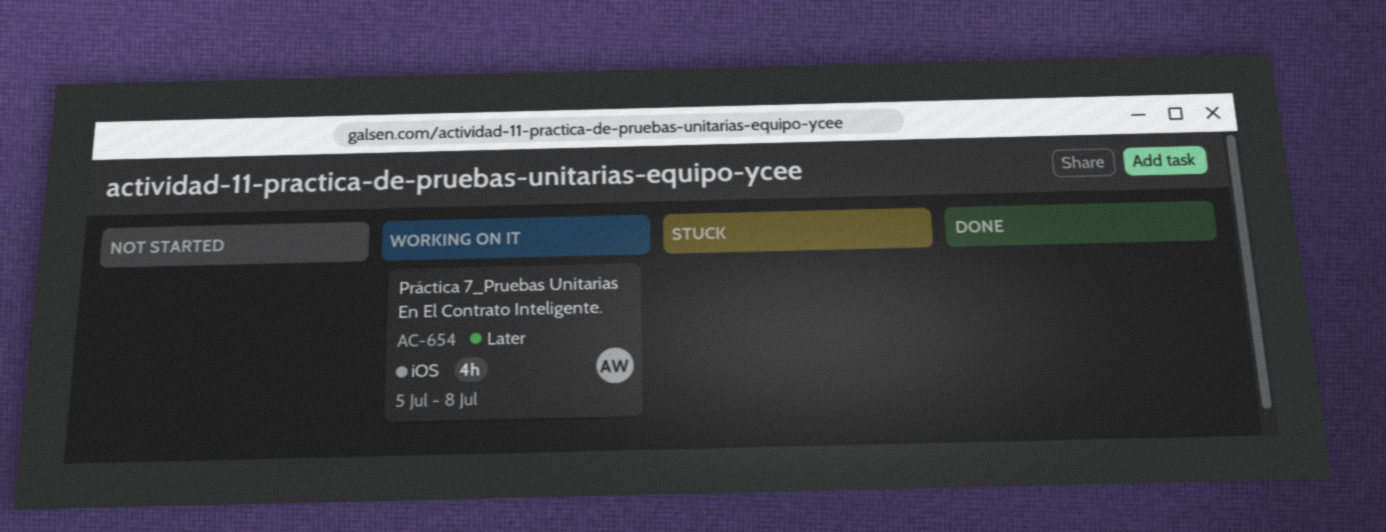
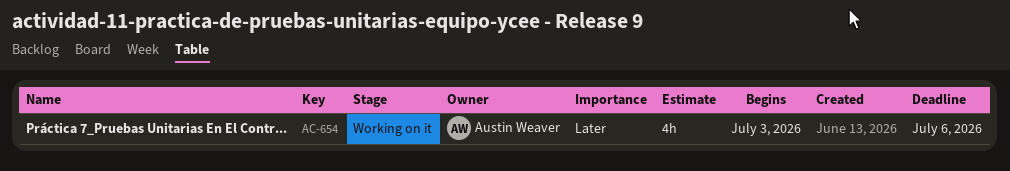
AC-654, start: Jul 5 -> Jul 3
AC-654, due: Jul 8 -> Jul 6

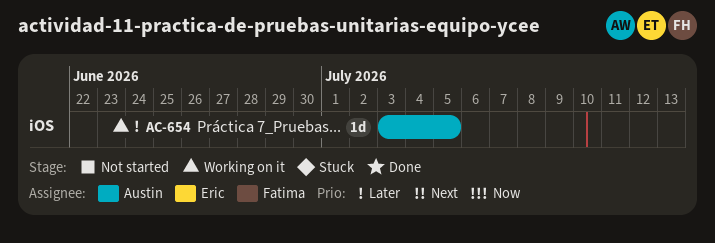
AC-654, estimate: 4h -> 1d
AC-654, due: Jul 6 -> Jul 5

